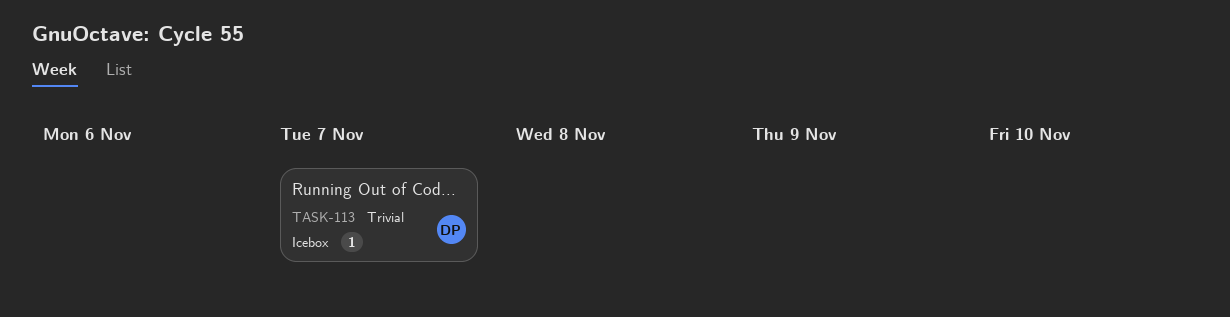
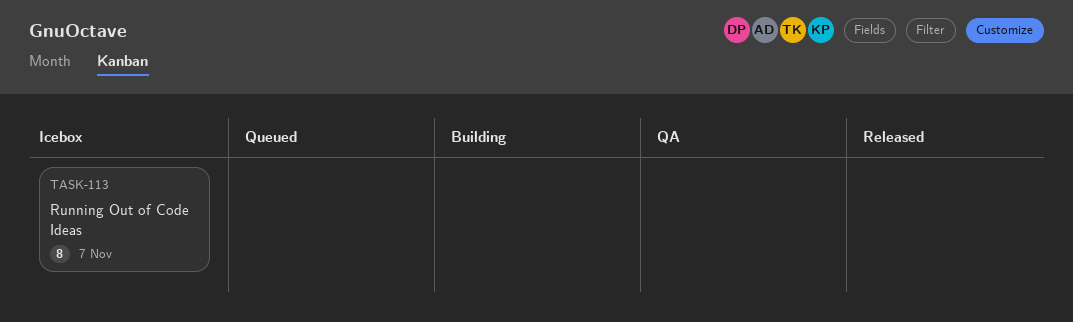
TASK-113, estimate: 1 -> 8

